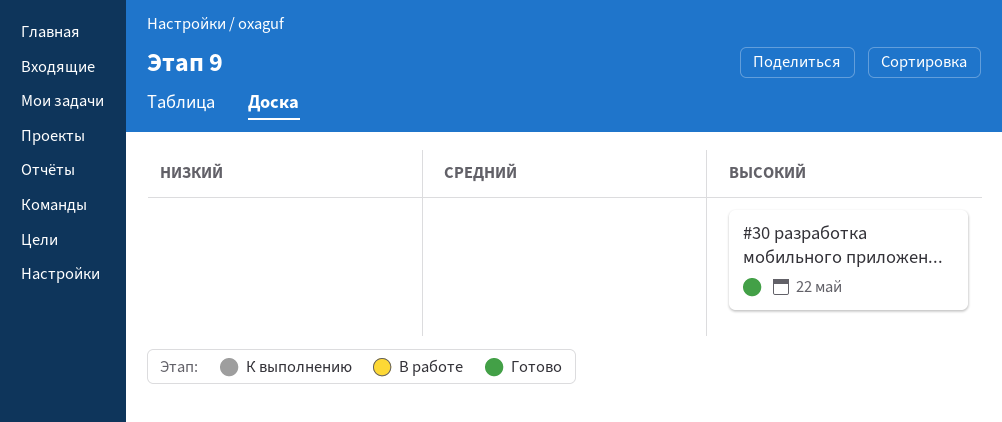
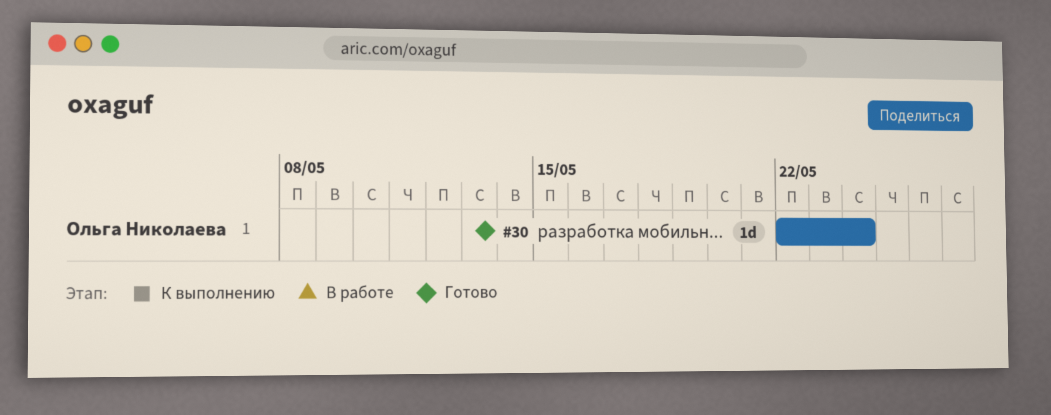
#30, due: May 22 -> May 24

